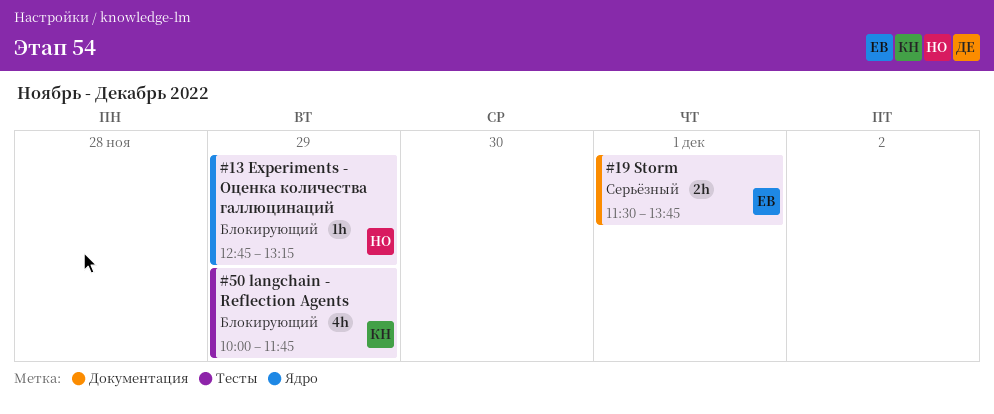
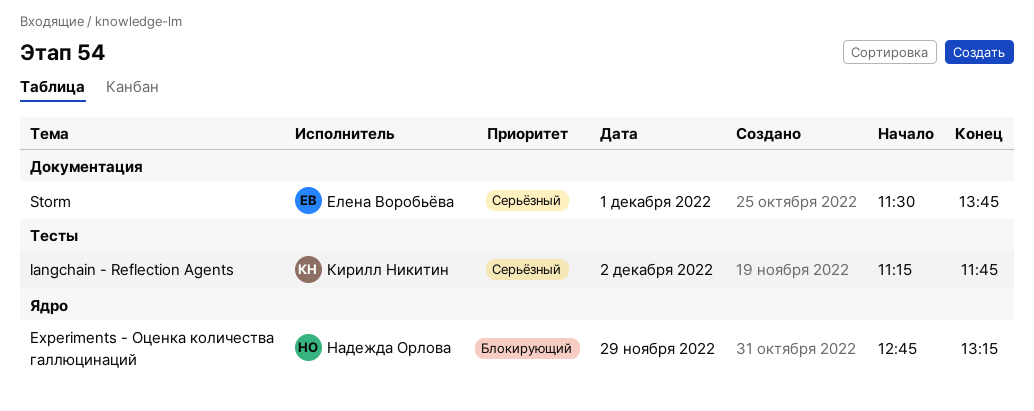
langchain - Reflection Agents, priority: Блокирующий -> Серьёзный
langchain - Reflection Agents, day: Nov 29 -> Dec 2
langchain - Reflection Agents, begins: 10:00 -> 11:15

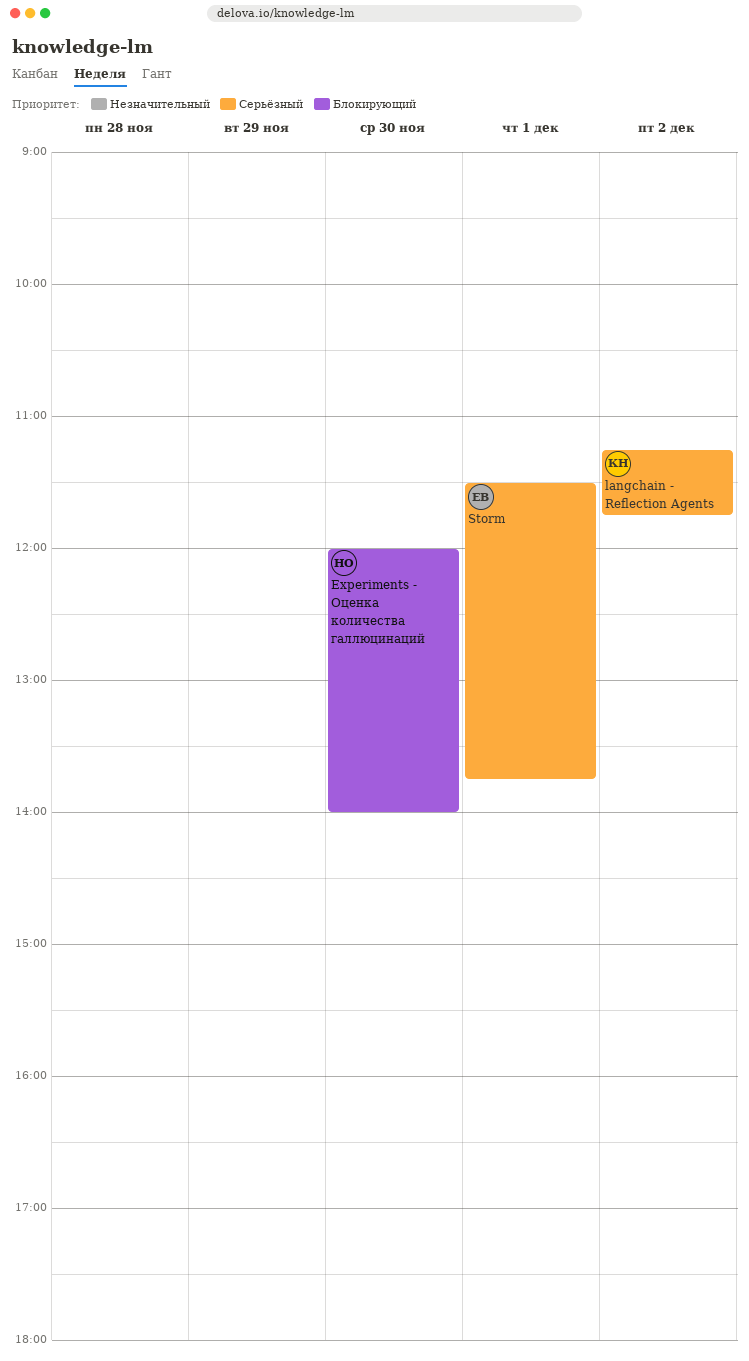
Experiments - Оценка количества галлюцинаций, day: Nov 29 -> Nov 30
Experiments - Оценка количества галлюцинаций, begins: 12:45 -> 12:00
Experiments - Оценка количества галлюцинаций, ends: 13:15 -> 14:00

